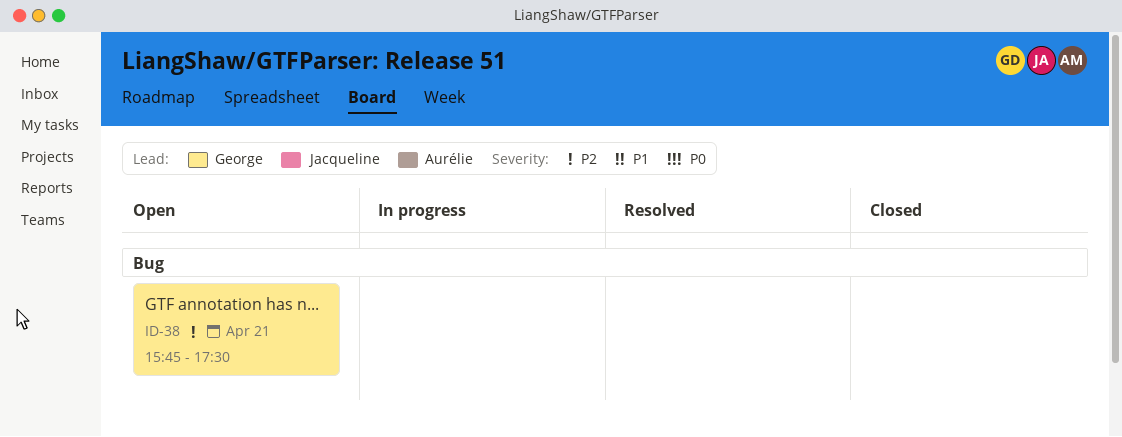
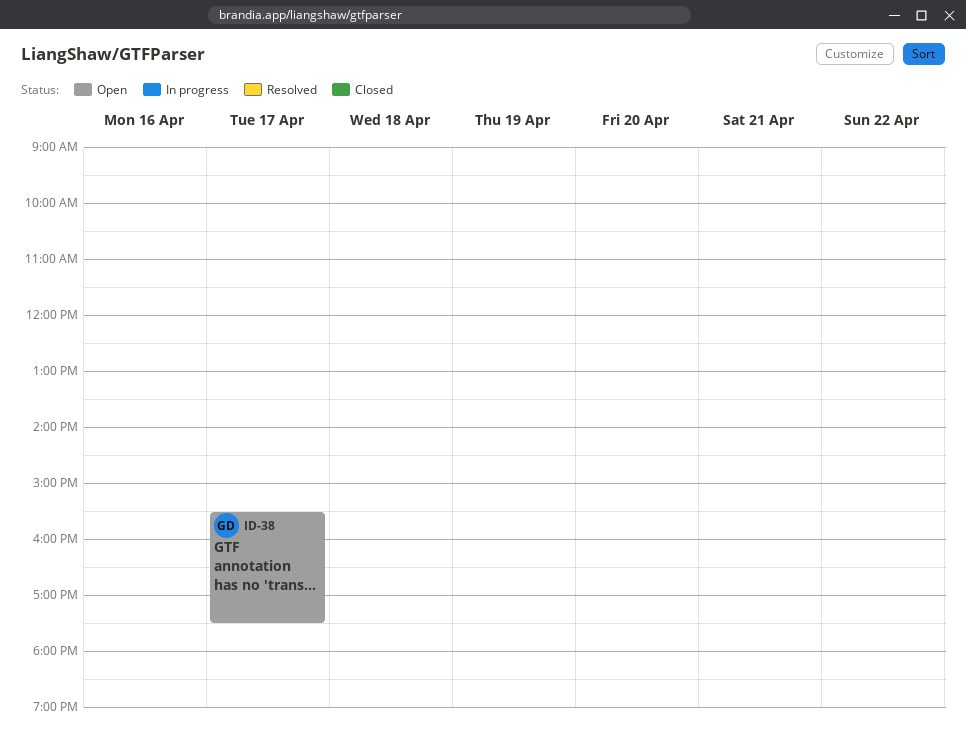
ID-38, day: Apr 21 -> Apr 17
ID-38, begins: 15:45 -> 15:30

